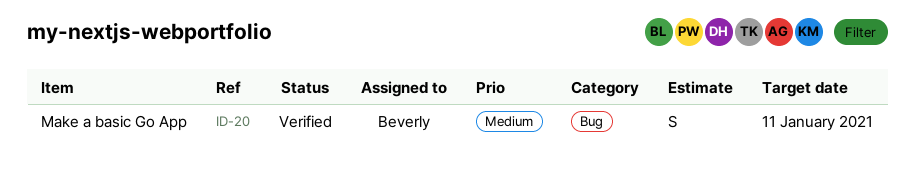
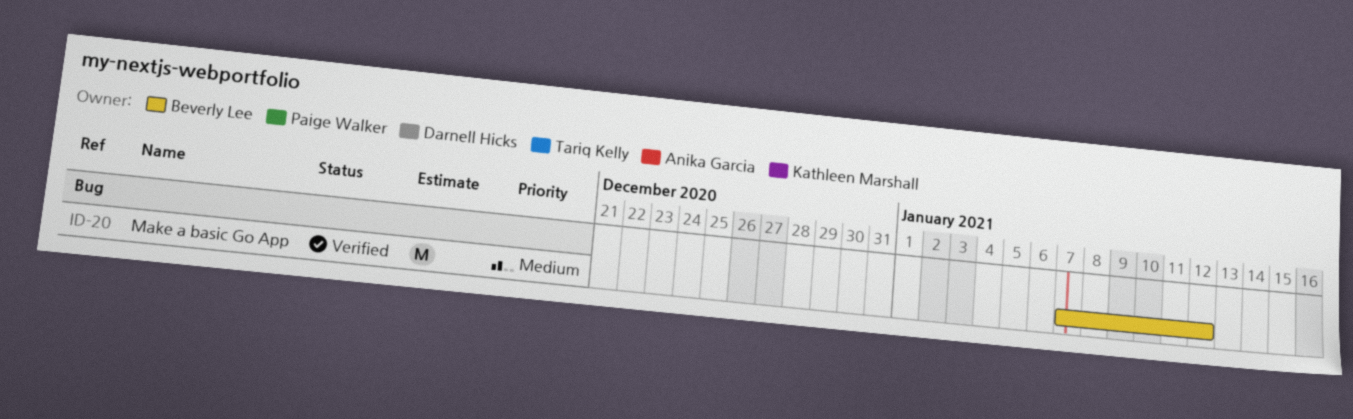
ID-20, estimate: S -> M
ID-20, due: Jan 11 -> Jan 12

